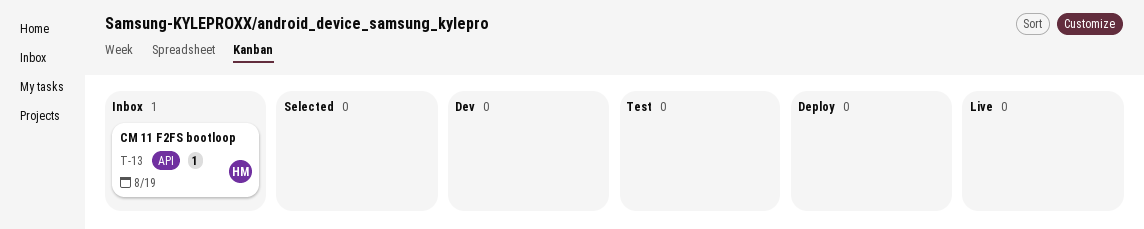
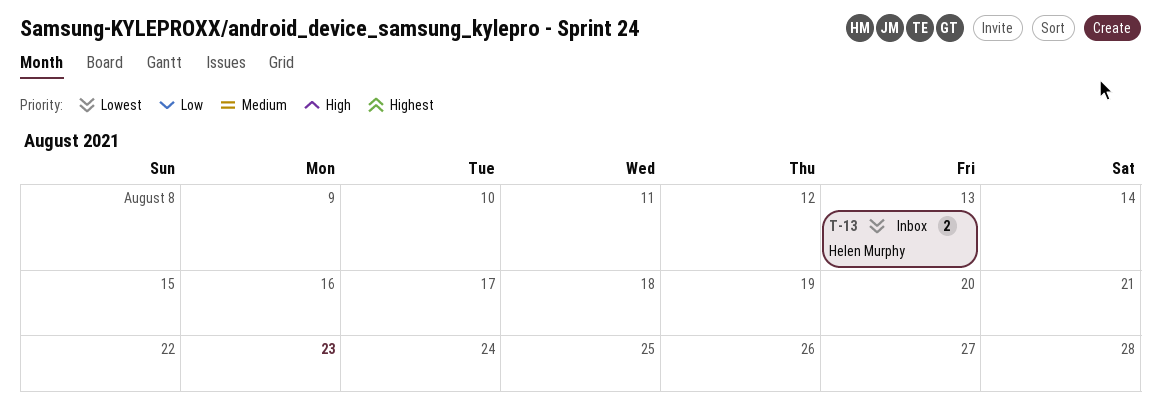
T-13, estimate: 1 -> 2
T-13, due: Aug 19 -> Aug 13

